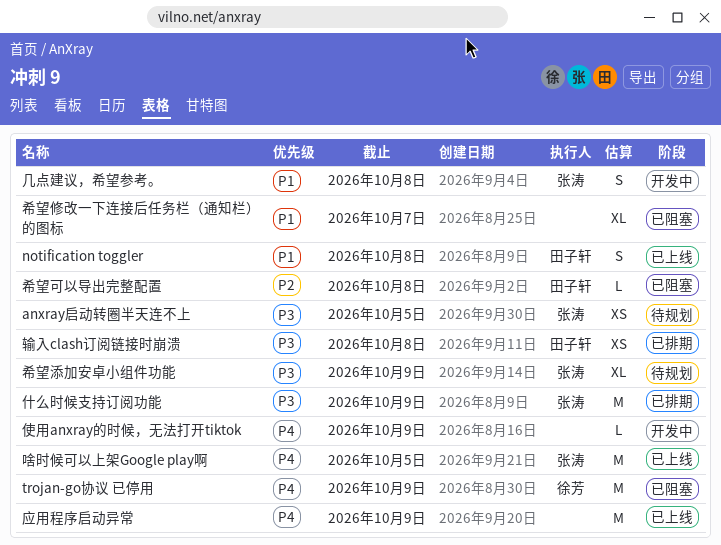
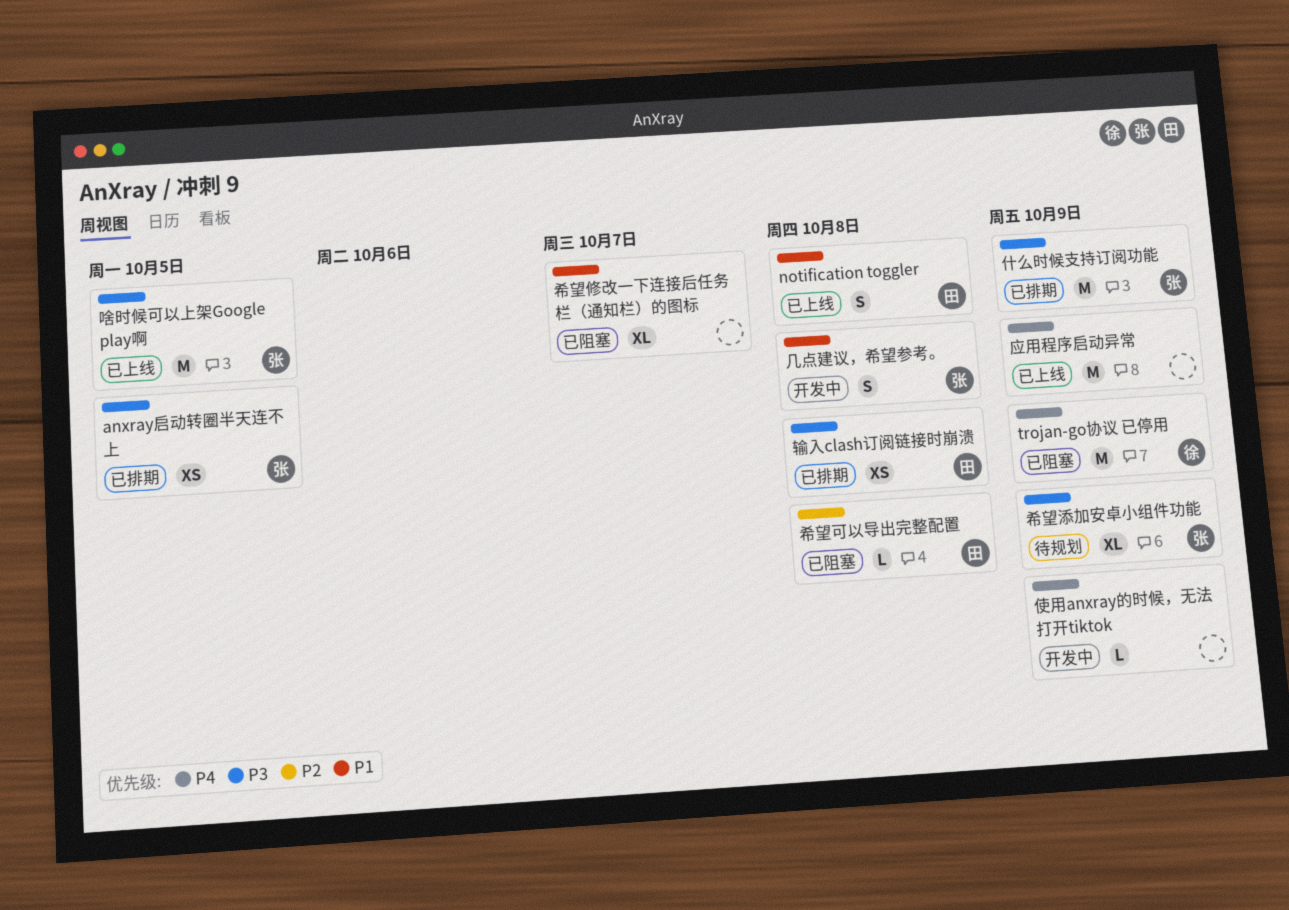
anxray启动转圈半天连不上, status: 待规划 -> 已排期
啥时候可以上架Google play啊, priority: P4 -> P3

